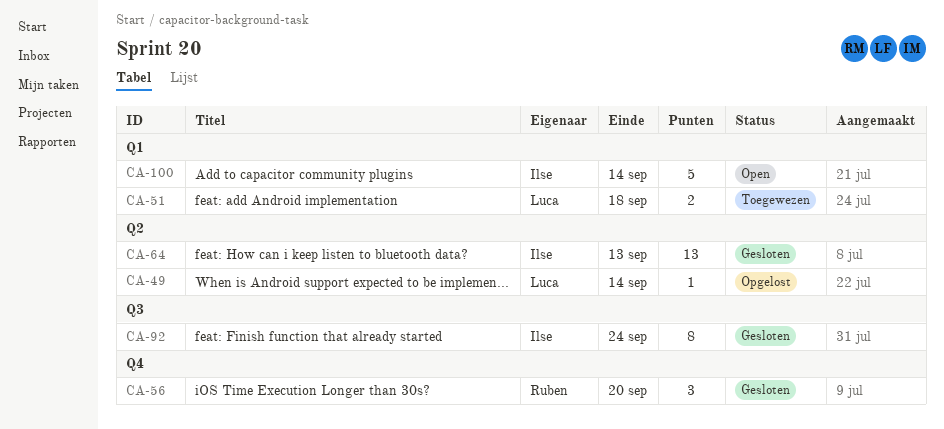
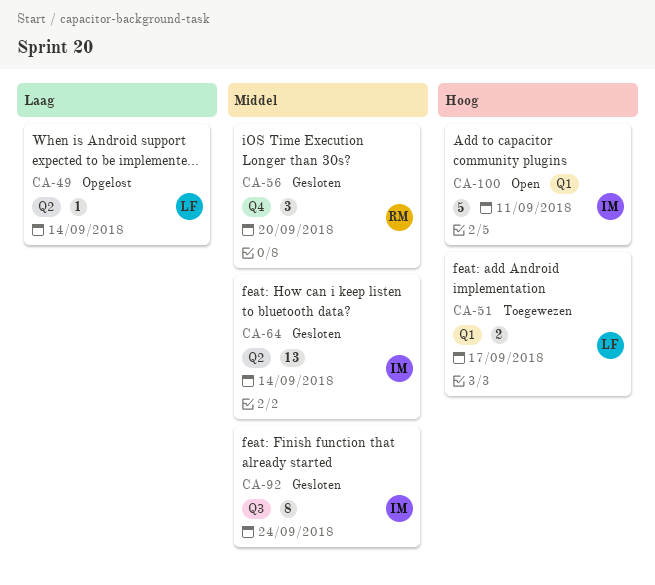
CA-51, due: Sep 18 -> Sep 17
CA-64, due: Sep 13 -> Sep 14
CA-100, due: Sep 14 -> Sep 11

